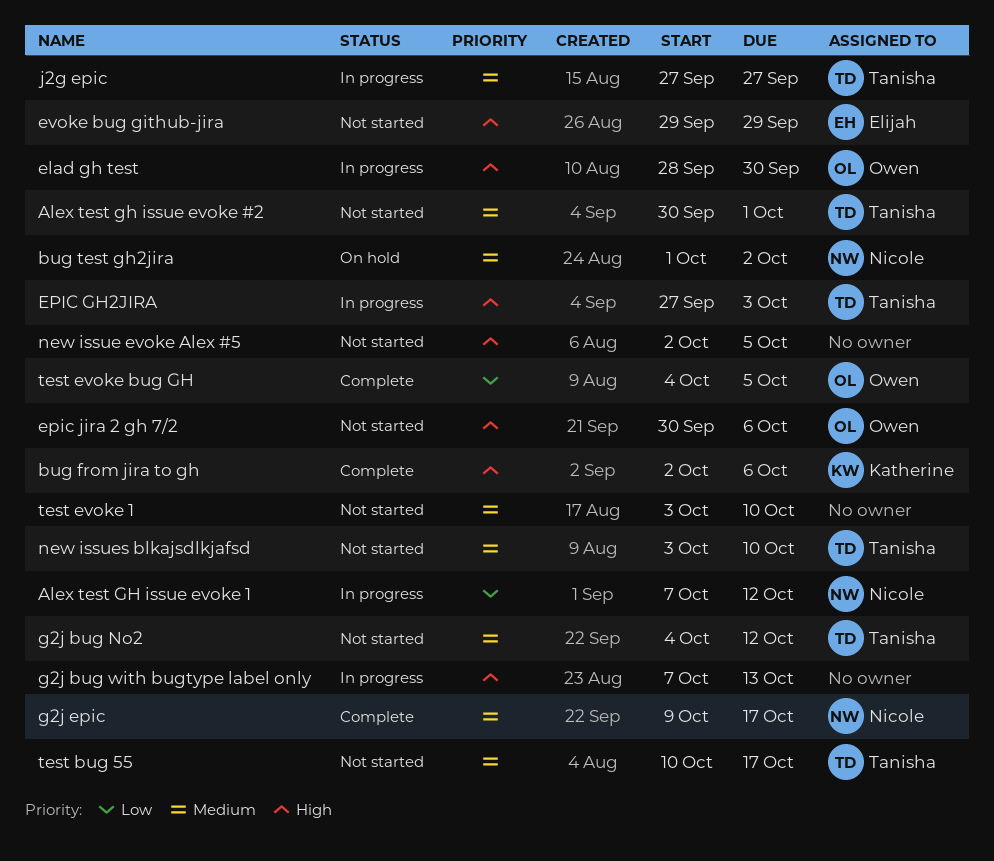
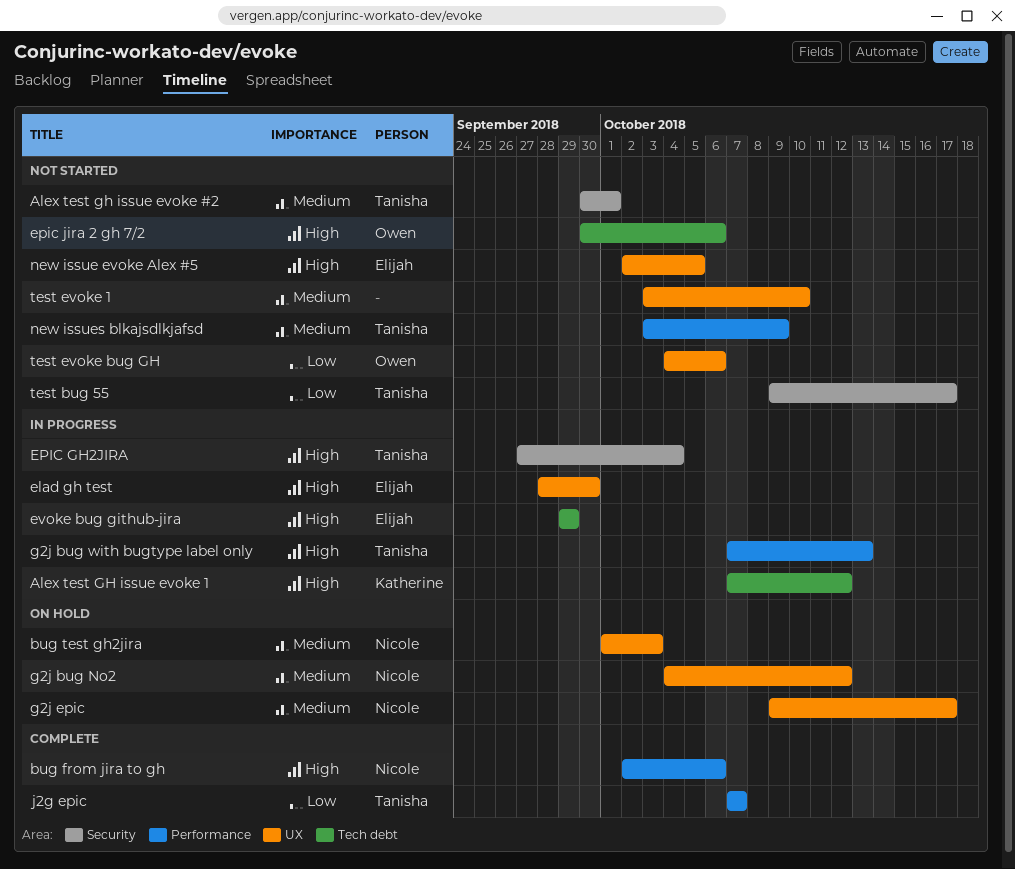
Alex test GH issue evoke 1, owner: Nicole -> Katherine
Alex test GH issue evoke 1, priority: Low -> High
bug from jira to gh, owner: Katherine -> Nicole
bug test gh2jira, due: Oct 2 -> Oct 3
elad gh test, owner: Owen -> Elijah
EPIC GH2JIRA, due: Oct 3 -> Oct 4
evoke bug github-jira, status: Not started -> In progress
g2j bug No2, status: Not started -> On hold
g2j bug No2, owner: Tanisha -> Nicole
g2j bug with bugtype label only, owner: none -> Tanisha
g2j epic, status: Complete -> On hold
j2g epic, status: In progress -> Complete
j2g epic, priority: Medium -> Low
j2g epic, start: Sep 27 -> Oct 7
j2g epic, due: Sep 27 -> Oct 7
new issue evoke Alex #5, owner: none -> Elijah
new issues blkajsdlkjafsd, due: Oct 10 -> Oct 9
test bug 55, priority: Medium -> Low
test bug 55, start: Oct 10 -> Oct 9
test evoke bug GH, status: Complete -> Not started
test evoke bug GH, due: Oct 5 -> Oct 6

